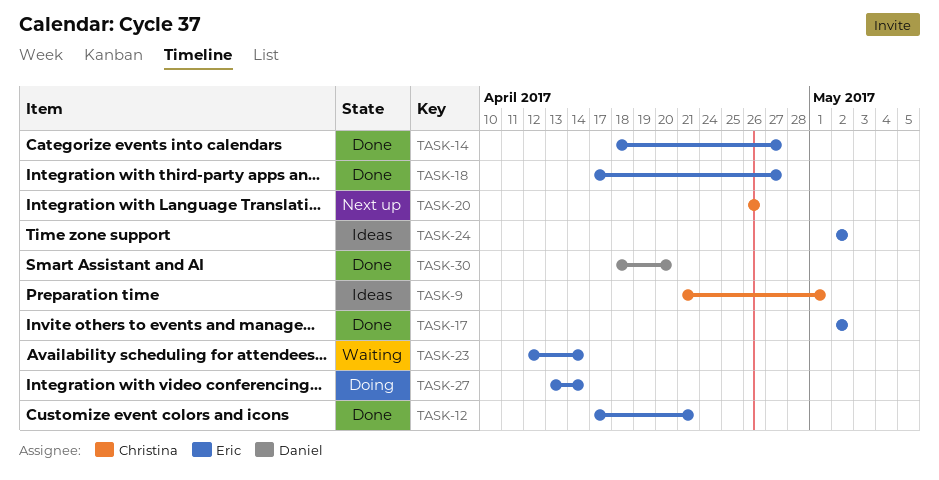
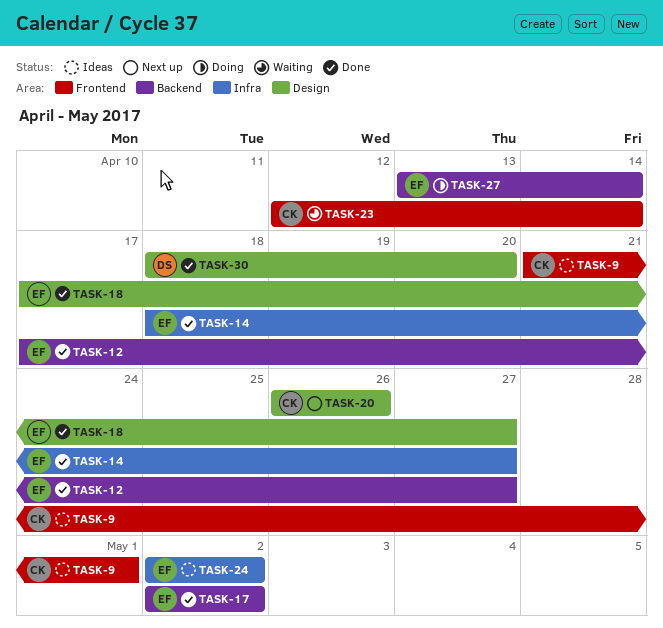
TASK-12, due: Apr 21 -> Apr 27
TASK-23, owner: Eric -> Christina

